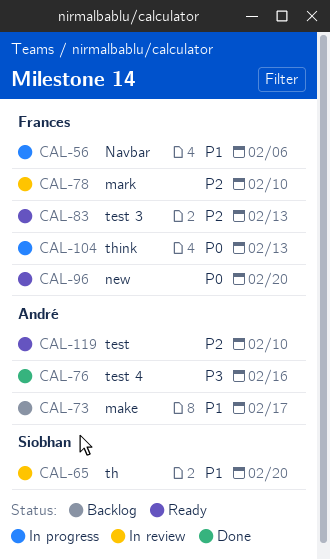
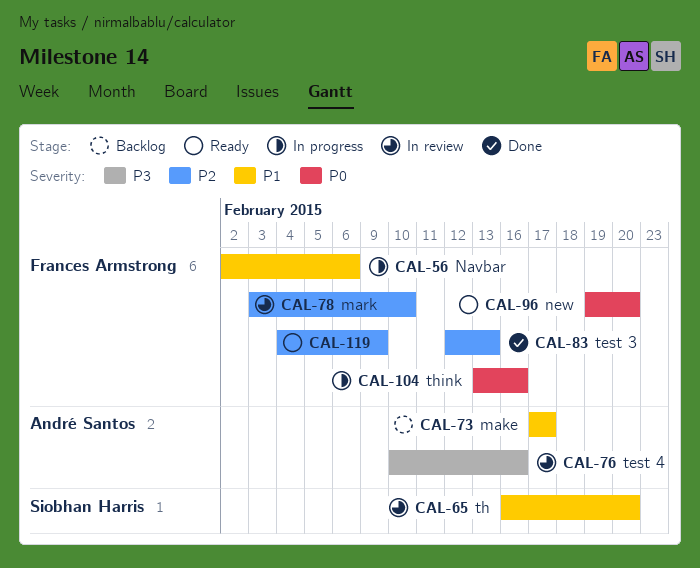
CAL-76, status: Done -> In review
CAL-83, status: Ready -> Done
CAL-104, due: Feb 13 -> Feb 16
CAL-119, owner: André Santos -> Frances Armstrong
CAL-119, due: Feb 10 -> Feb 9

